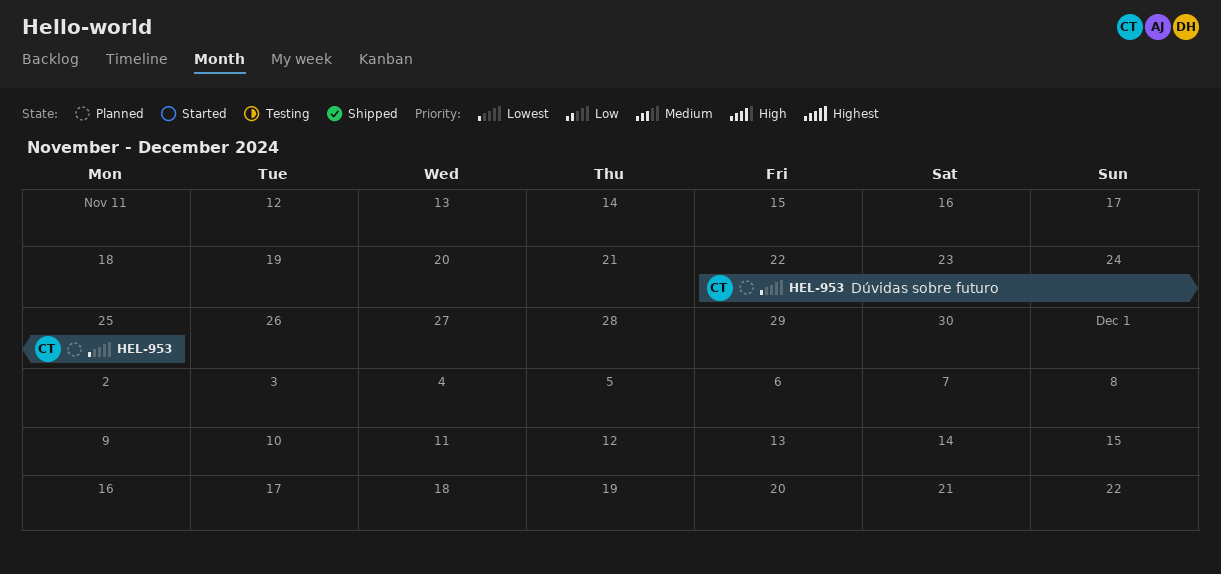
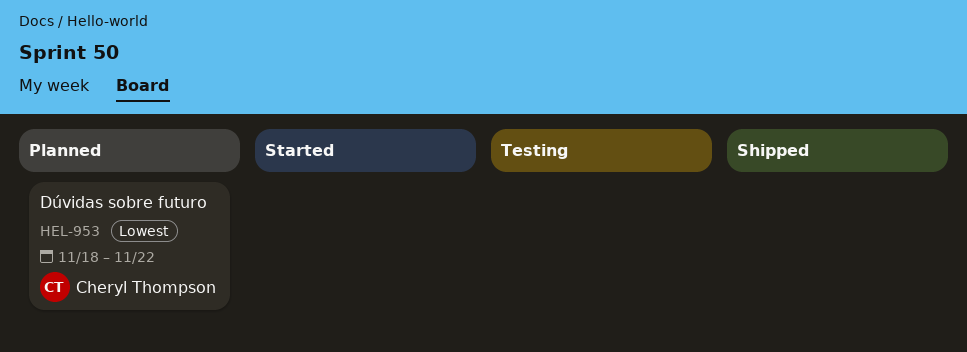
HEL-953, start: Nov 22 -> Nov 18
HEL-953, due: Nov 25 -> Nov 22

